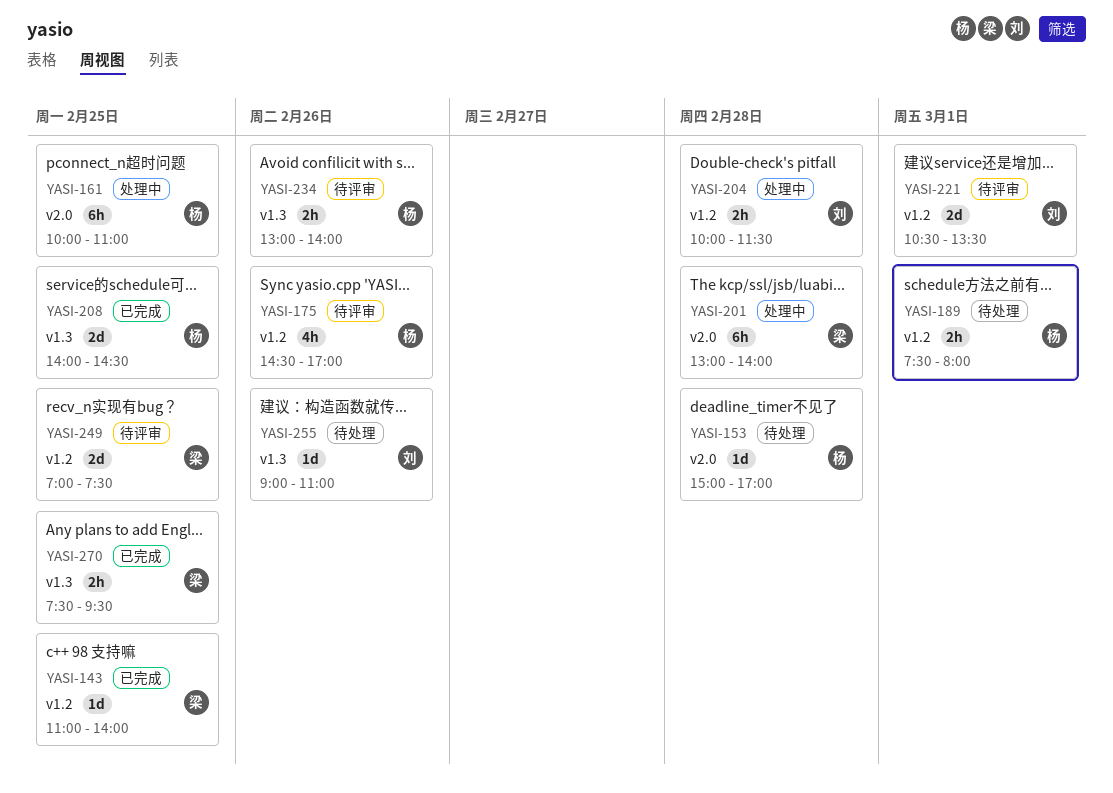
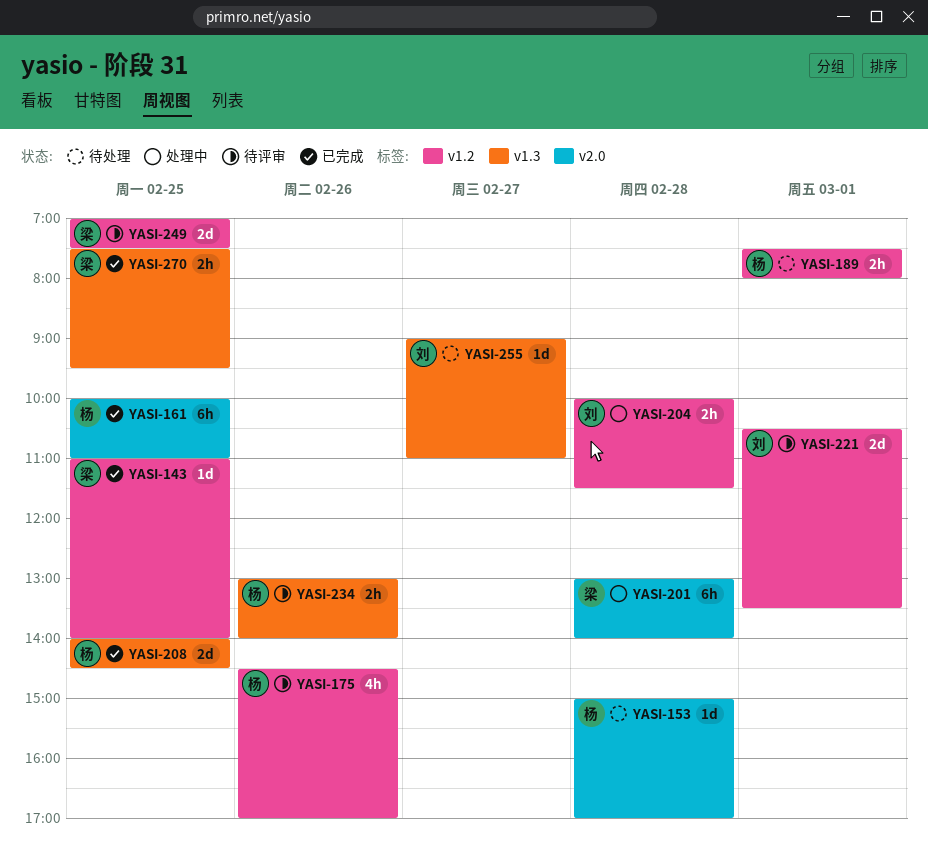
YASI-161, status: 处理中 -> 已完成
YASI-255, day: Feb 26 -> Feb 27

